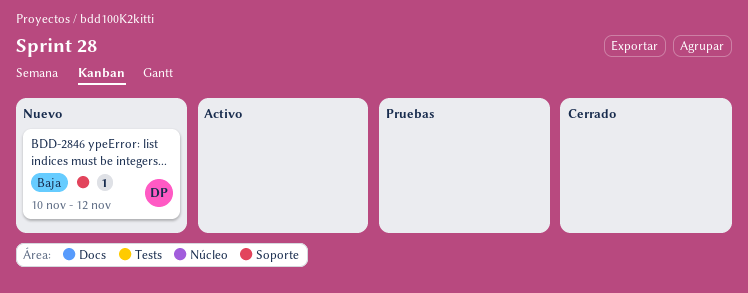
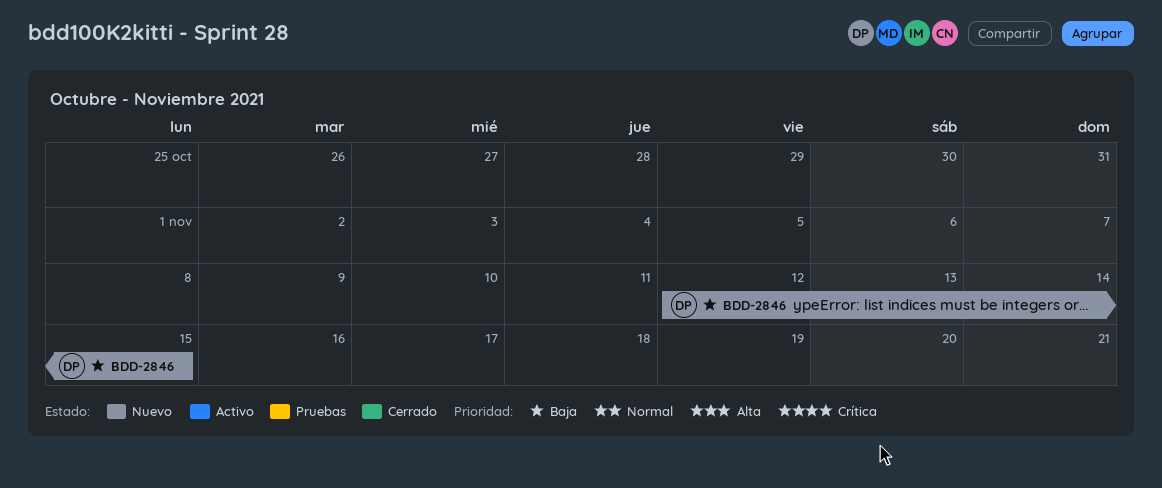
BDD-2846, start: Nov 10 -> Nov 12
BDD-2846, due: Nov 12 -> Nov 15

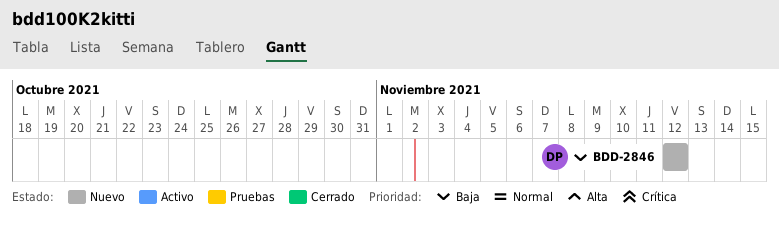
BDD-2846, due: Nov 15 -> Nov 12

